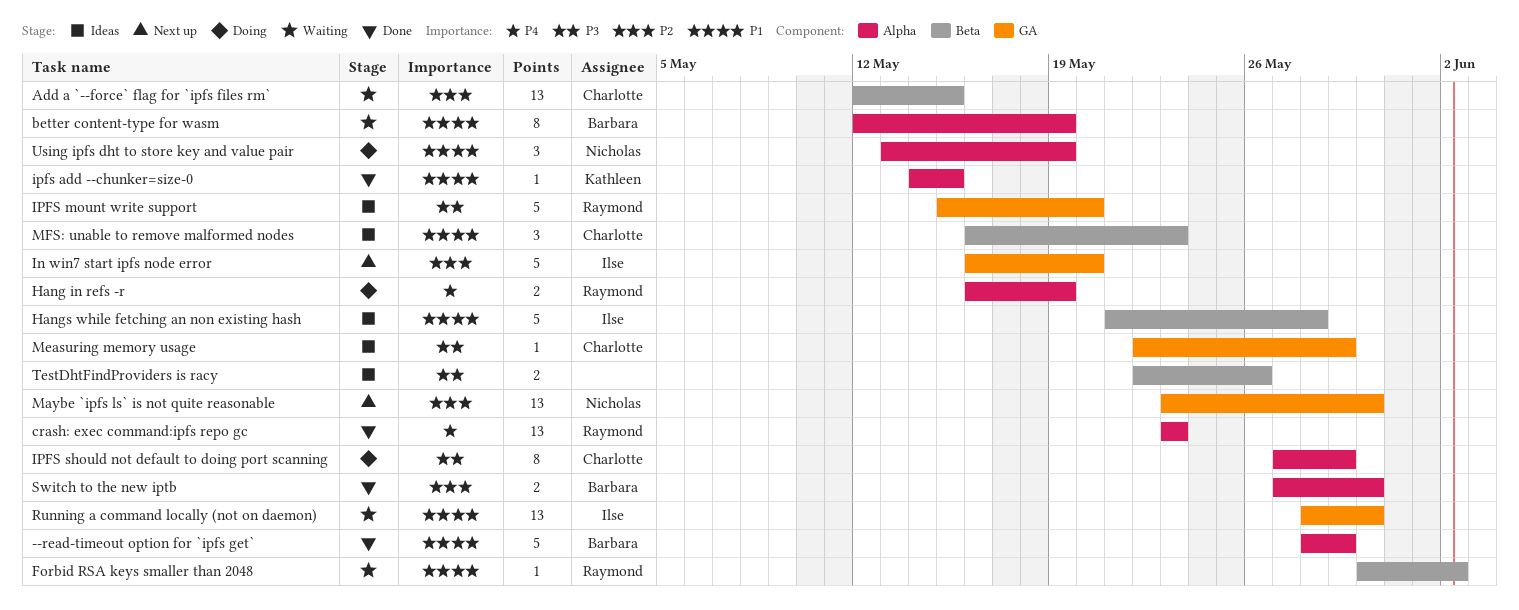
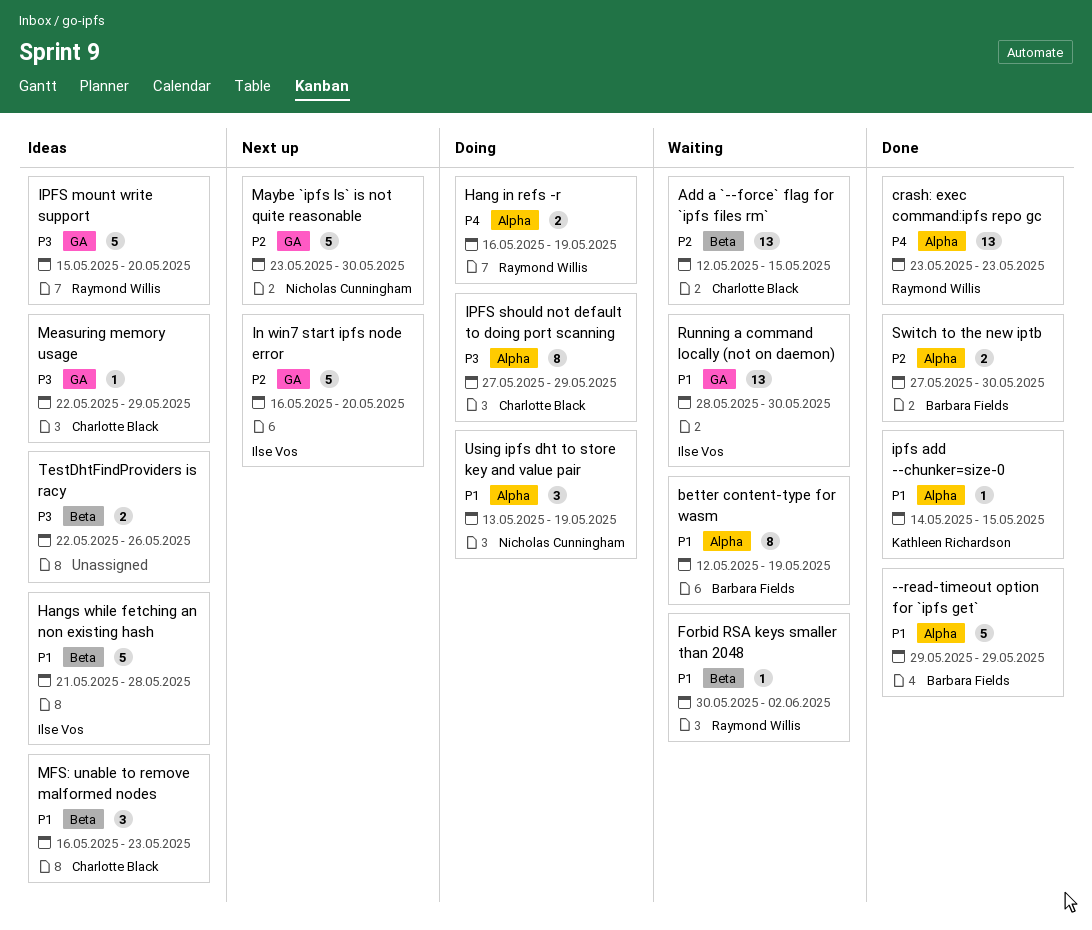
--read-timeout option for `ipfs get`, start: May 28 -> May 29
Maybe `ipfs ls` is not quite reasonable, estimate: 13 -> 5

